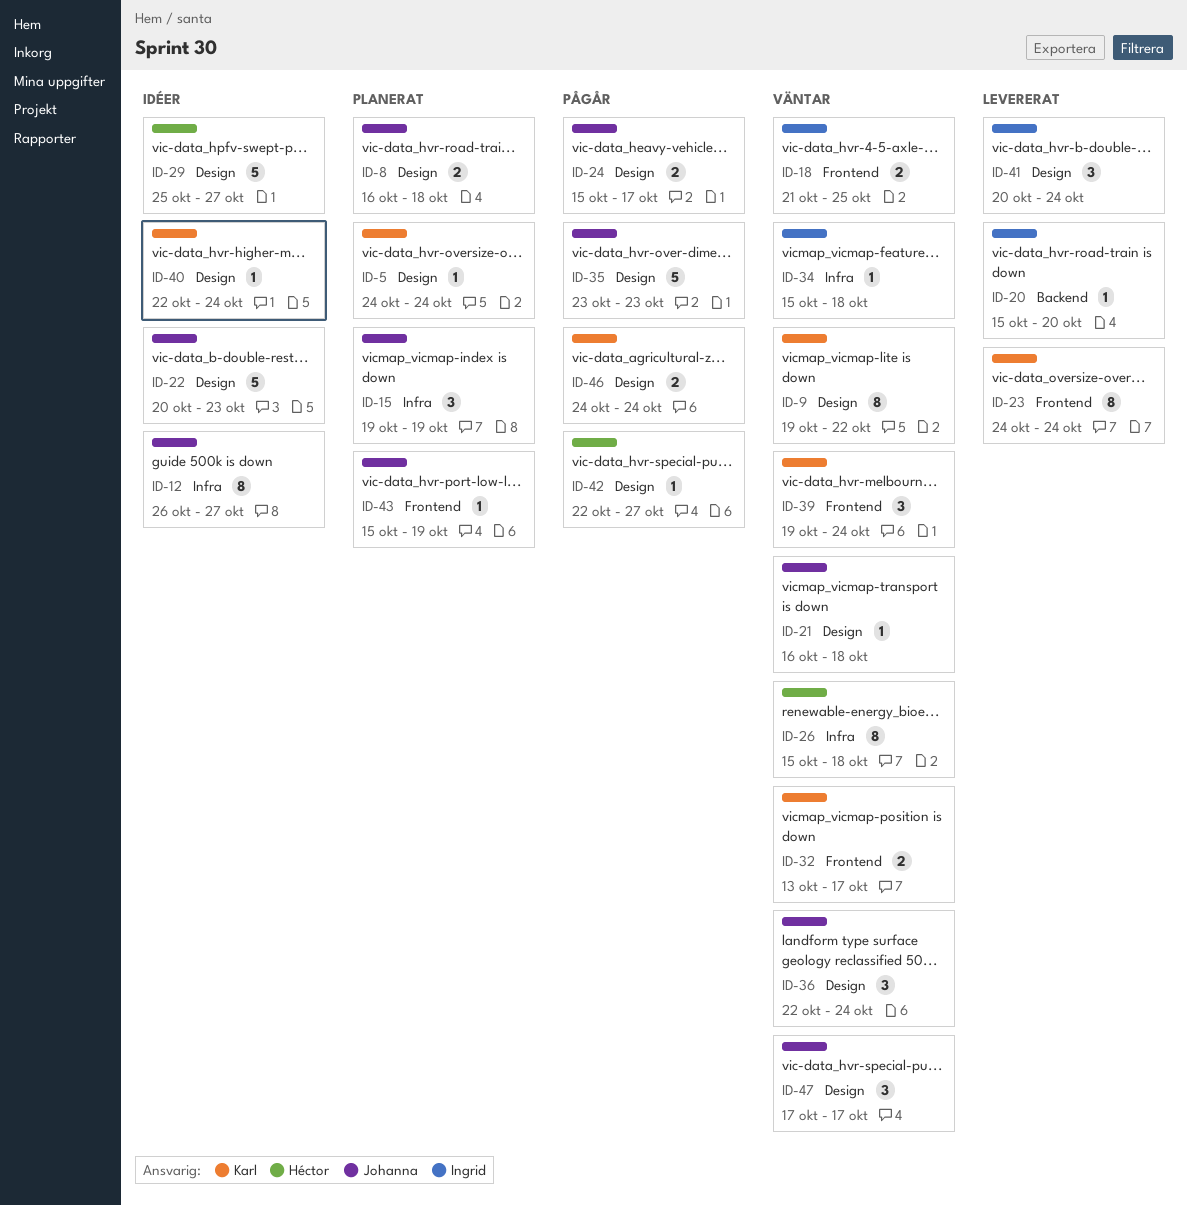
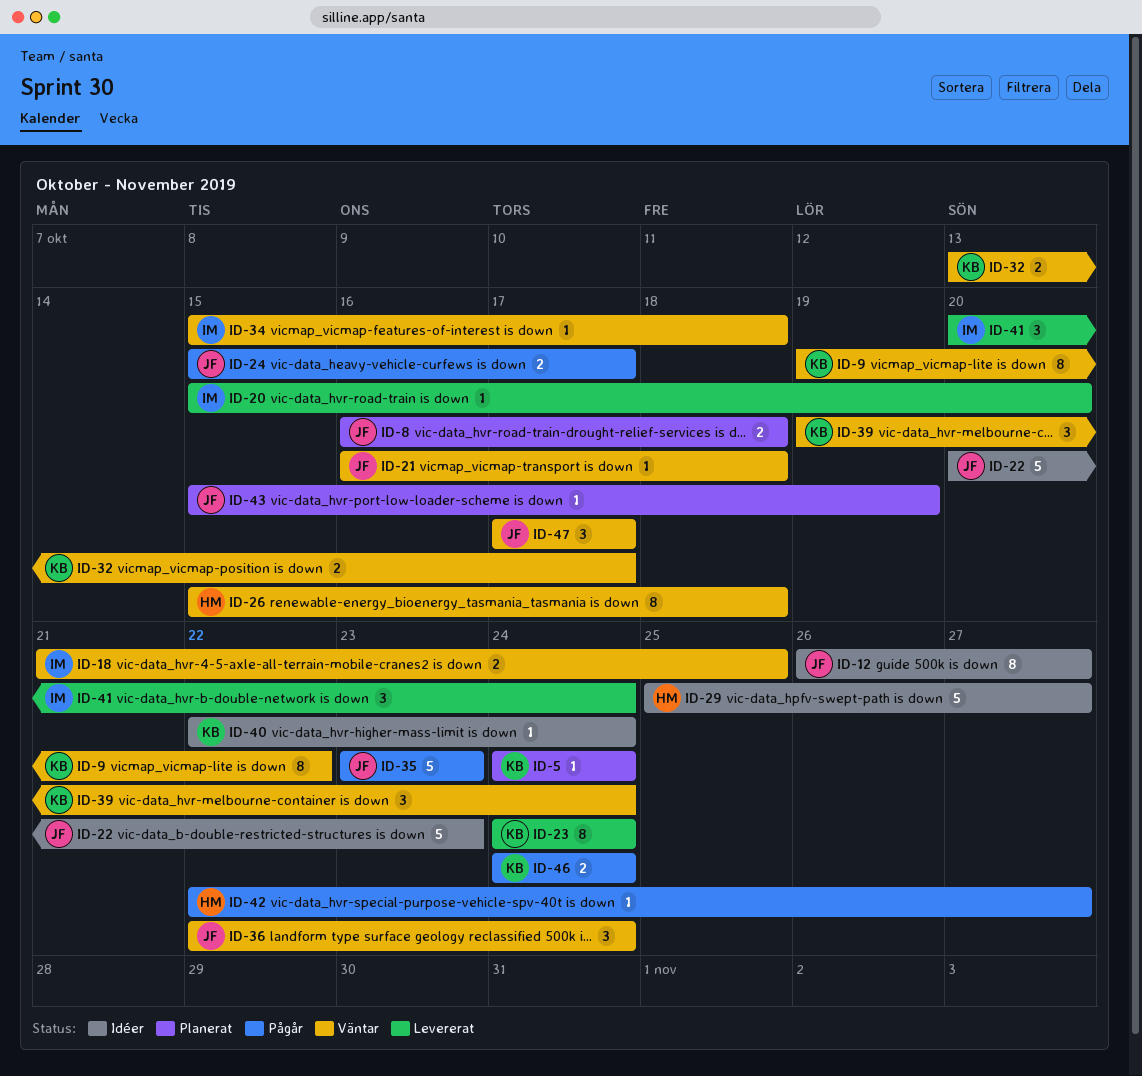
ID-15: present -> none

